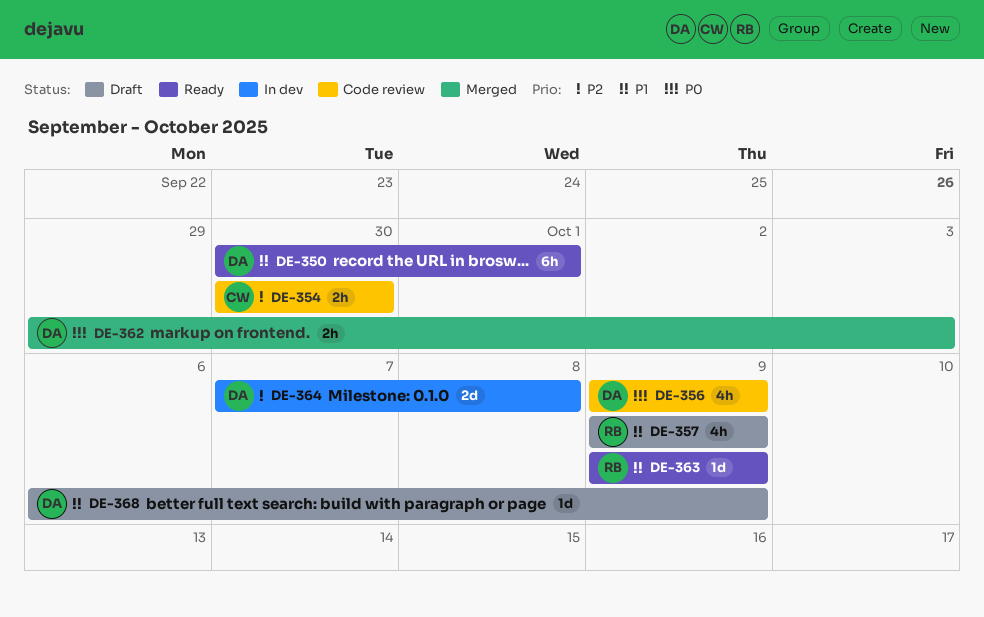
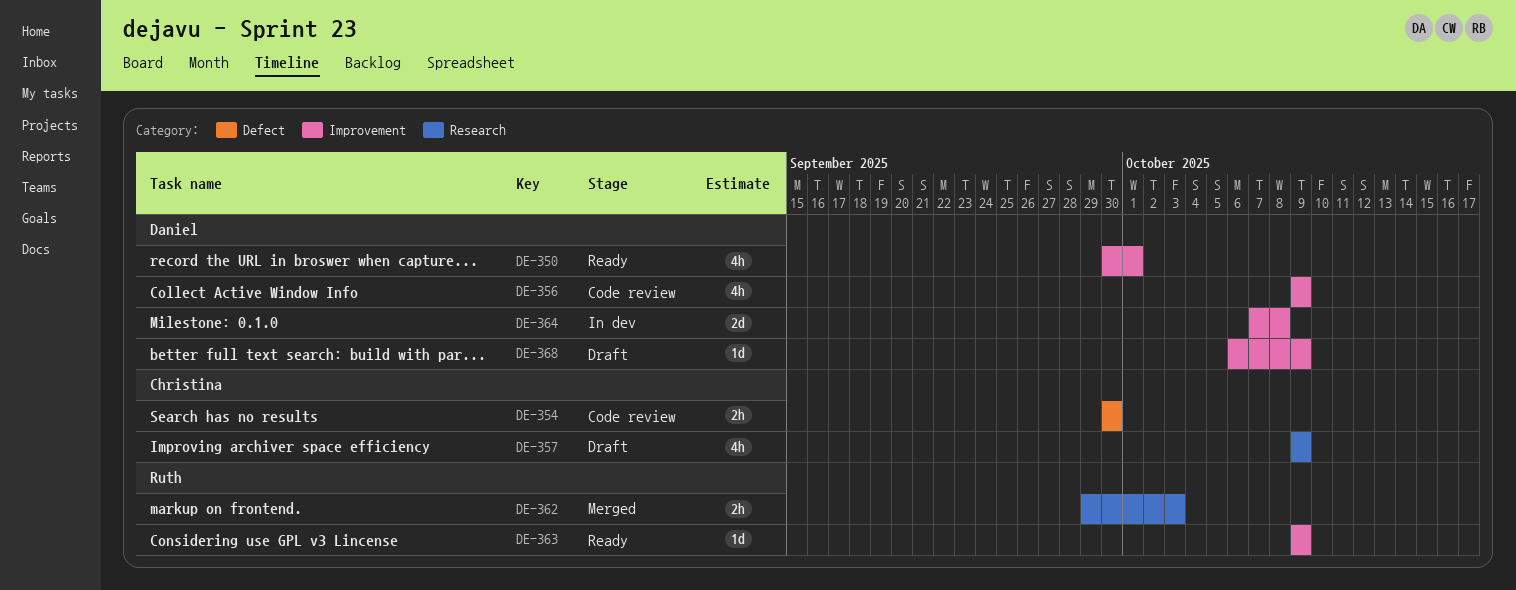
DE-350, estimate: 6h -> 4h
DE-357, owner: Ruth -> Christina
DE-362, owner: Daniel -> Ruth

